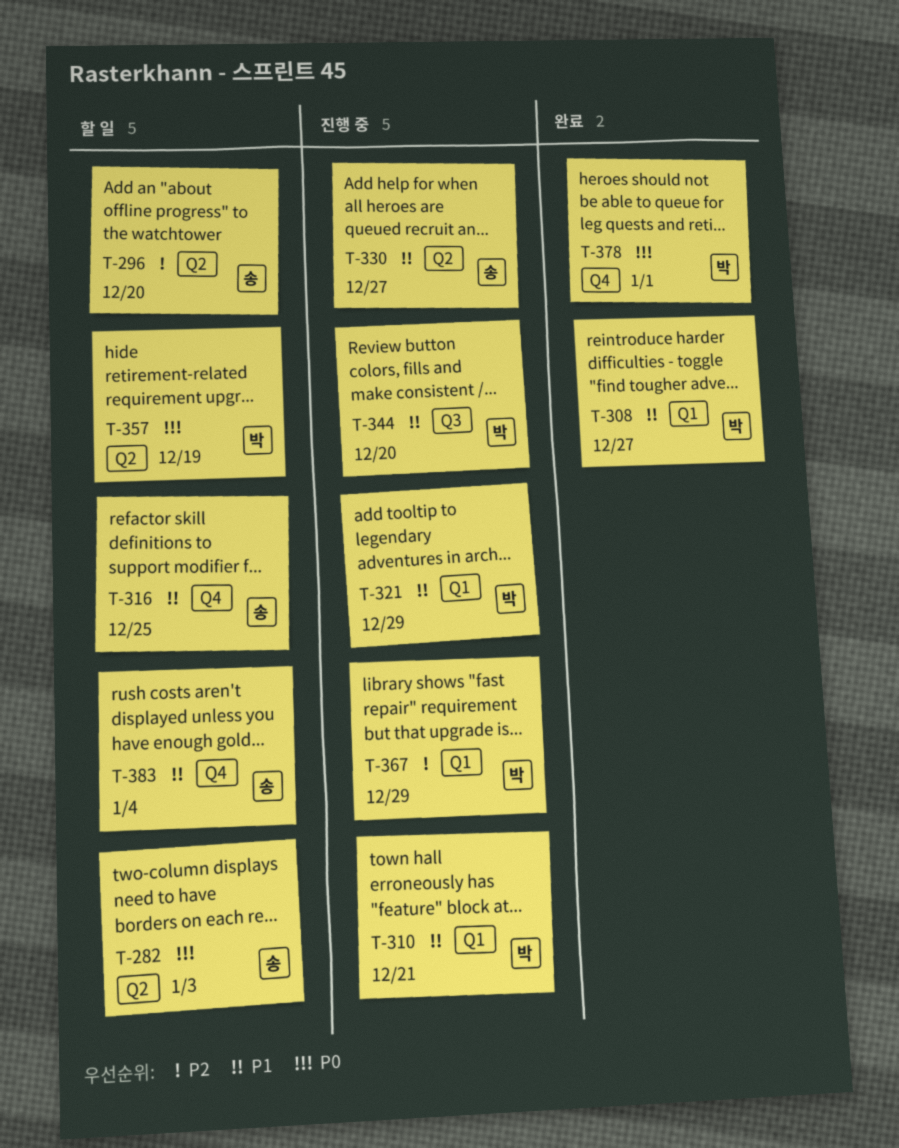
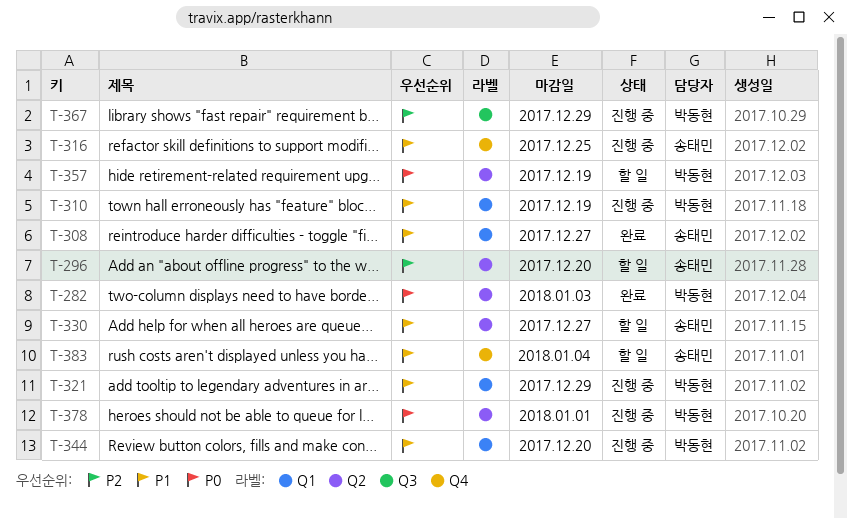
T-282, status: 할 일 -> 완료
T-282, owner: 송태민 -> 박동현
T-308, owner: 박동현 -> 송태민
T-310, due: Dec 21 -> Dec 19
T-316, status: 할 일 -> 진행 중
T-330, status: 진행 중 -> 할 일
T-344, label: Q3 -> Q1
T-367, label: Q1 -> Q3
T-378, status: 완료 -> 진행 중
T-378, label: Q4 -> Q2

